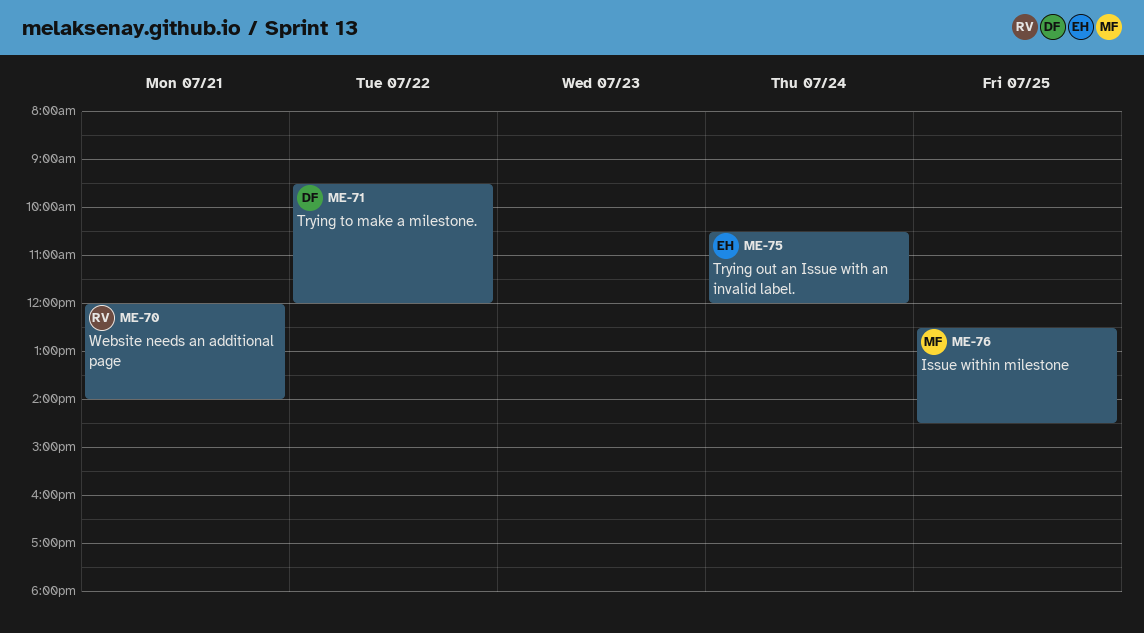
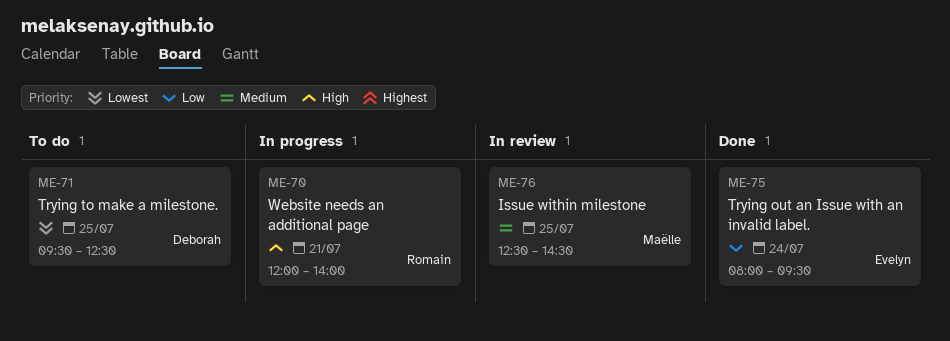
ME-71, day: Jul 22 -> Jul 25
ME-71, ends: 12:00 -> 12:30
ME-75, begins: 10:30 -> 08:00
ME-75, ends: 12:00 -> 09:30

